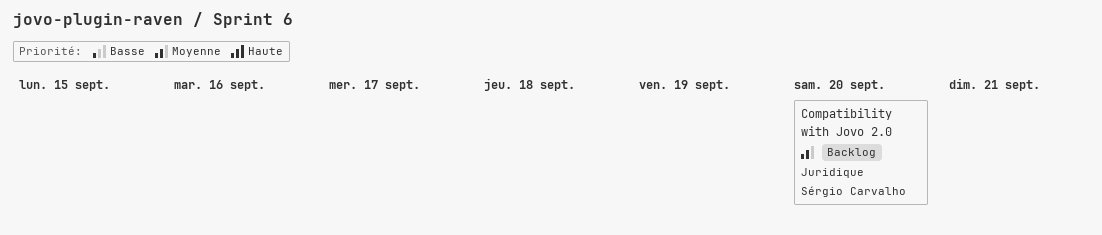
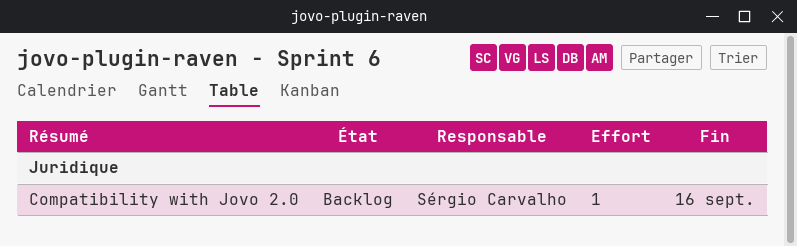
Compatibility with Jovo 2.0, due: Sep 20 -> Sep 16

